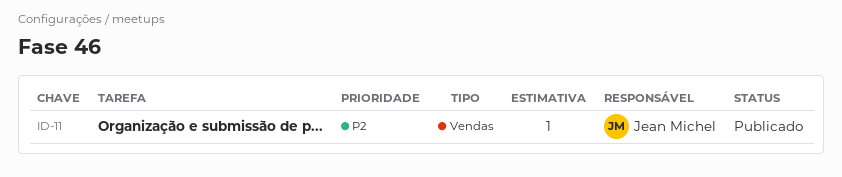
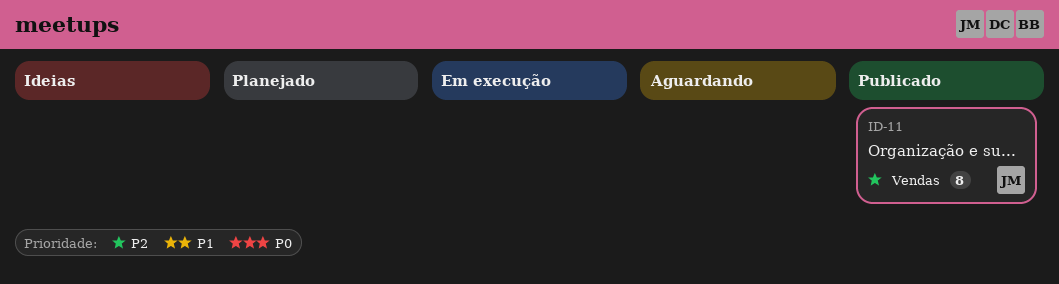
ID-11, estimate: 1 -> 8

